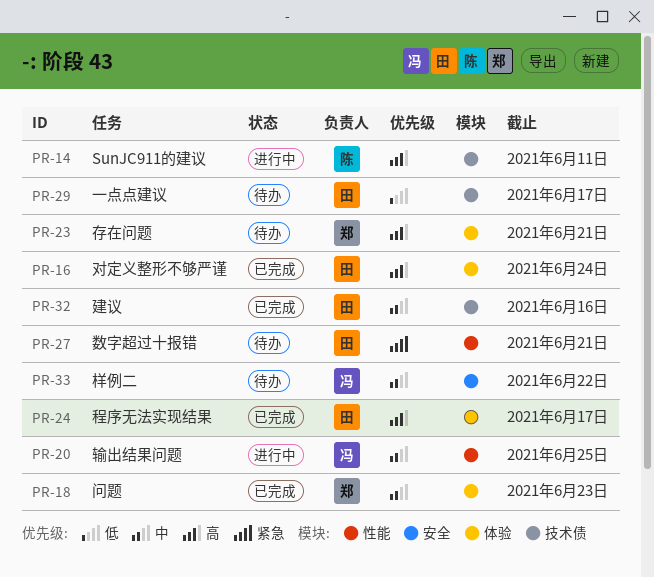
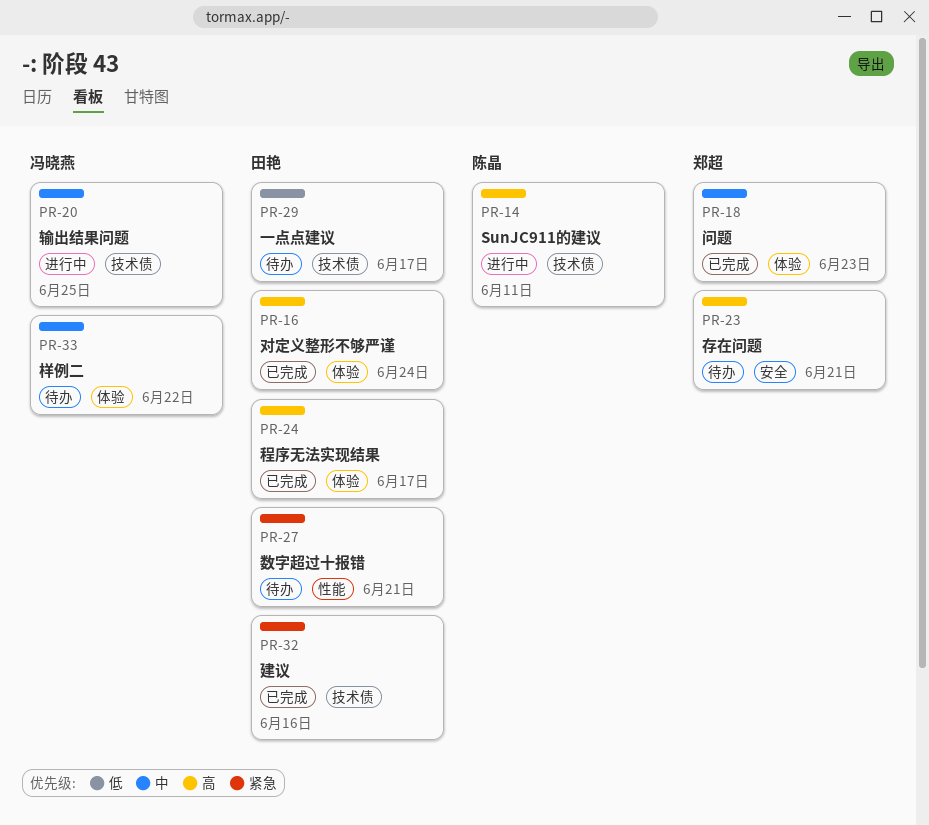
PR-20, label: 性能 -> 技术债
PR-23, label: 体验 -> 安全
PR-32, priority: 中 -> 紧急
PR-33, label: 安全 -> 体验

